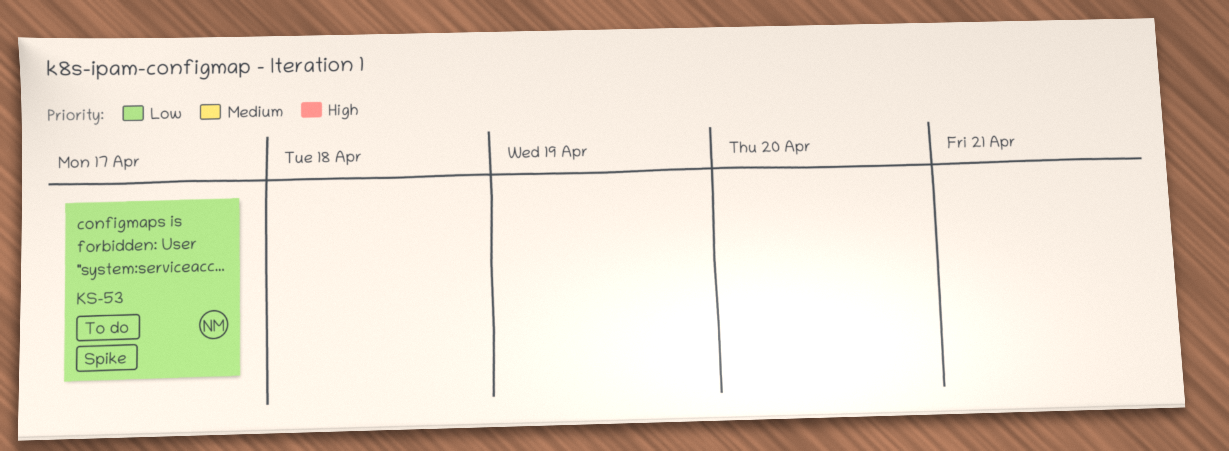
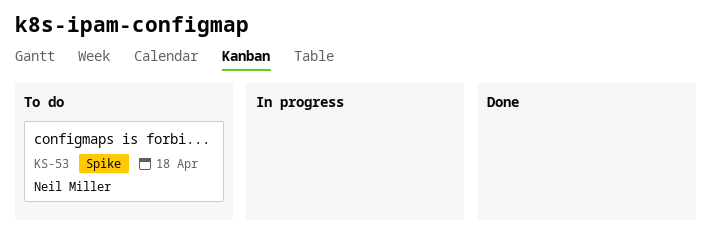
KS-53, due: Apr 17 -> Apr 18

